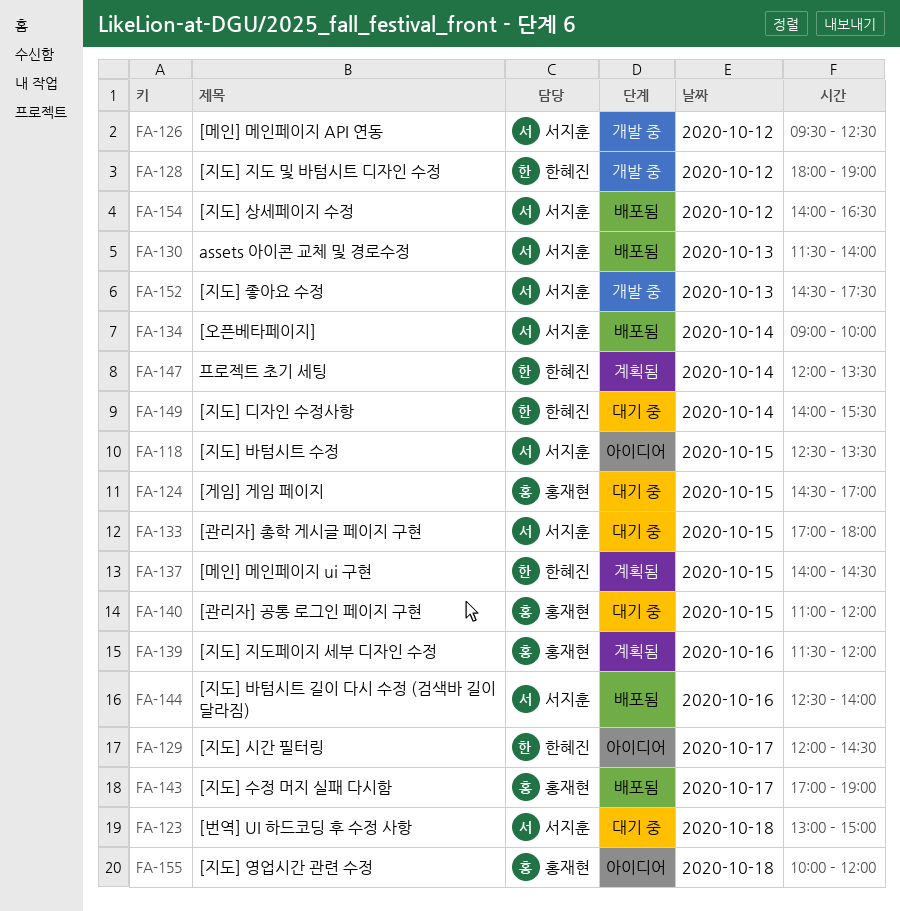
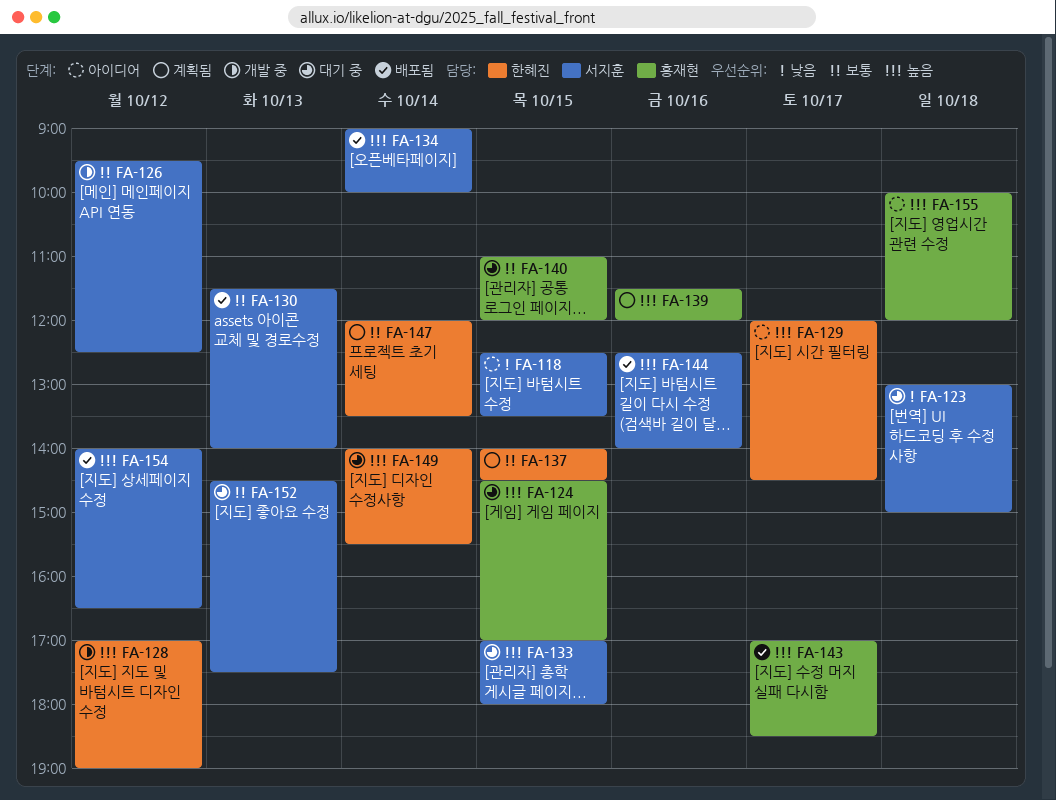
FA-128, begins: 18:00 -> 17:00
FA-143, ends: 19:00 -> 18:30
FA-152, status: 개발 중 -> 대기 중

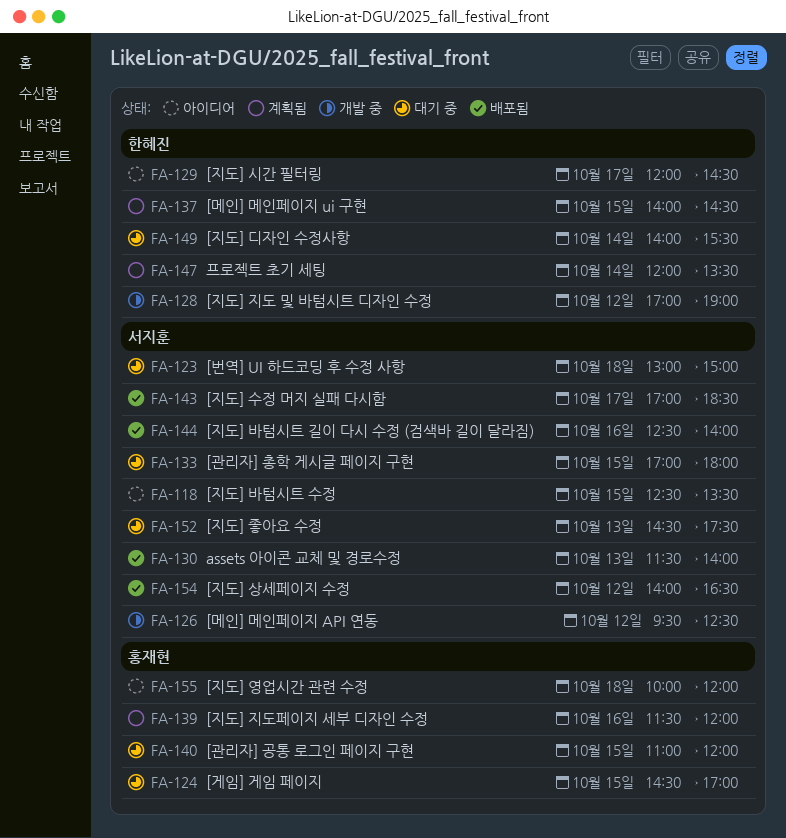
FA-134: present -> none
FA-143, owner: 홍재현 -> 서지훈

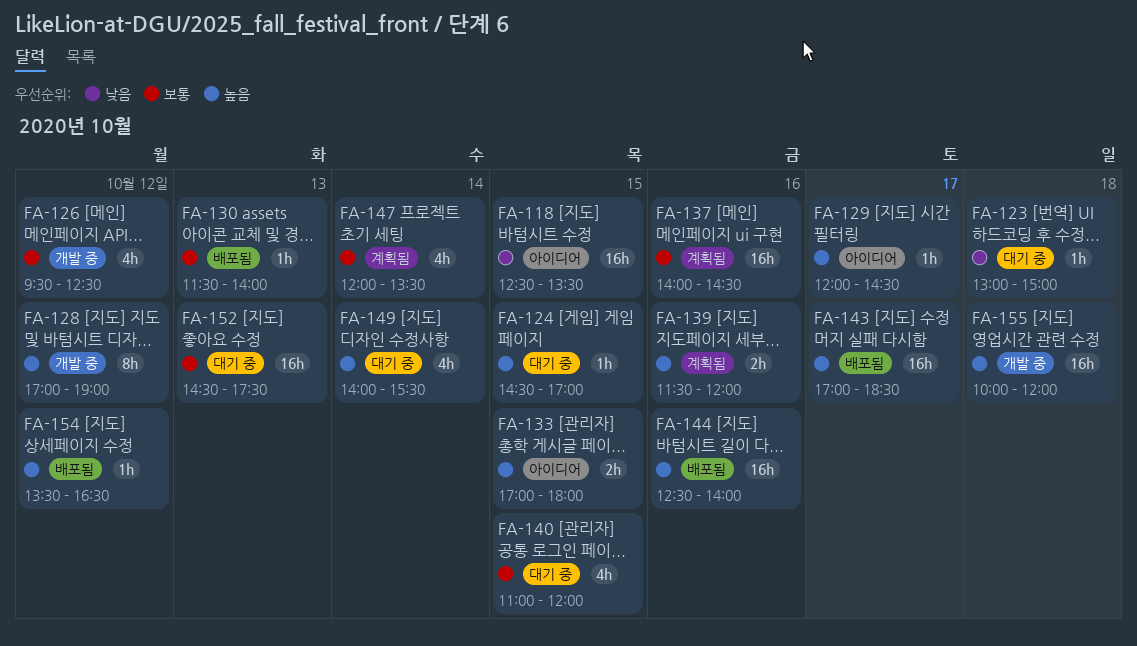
FA-133, status: 대기 중 -> 아이디어
FA-137, day: Oct 15 -> Oct 16
FA-154, begins: 14:00 -> 13:30
FA-155, status: 아이디어 -> 개발 중

